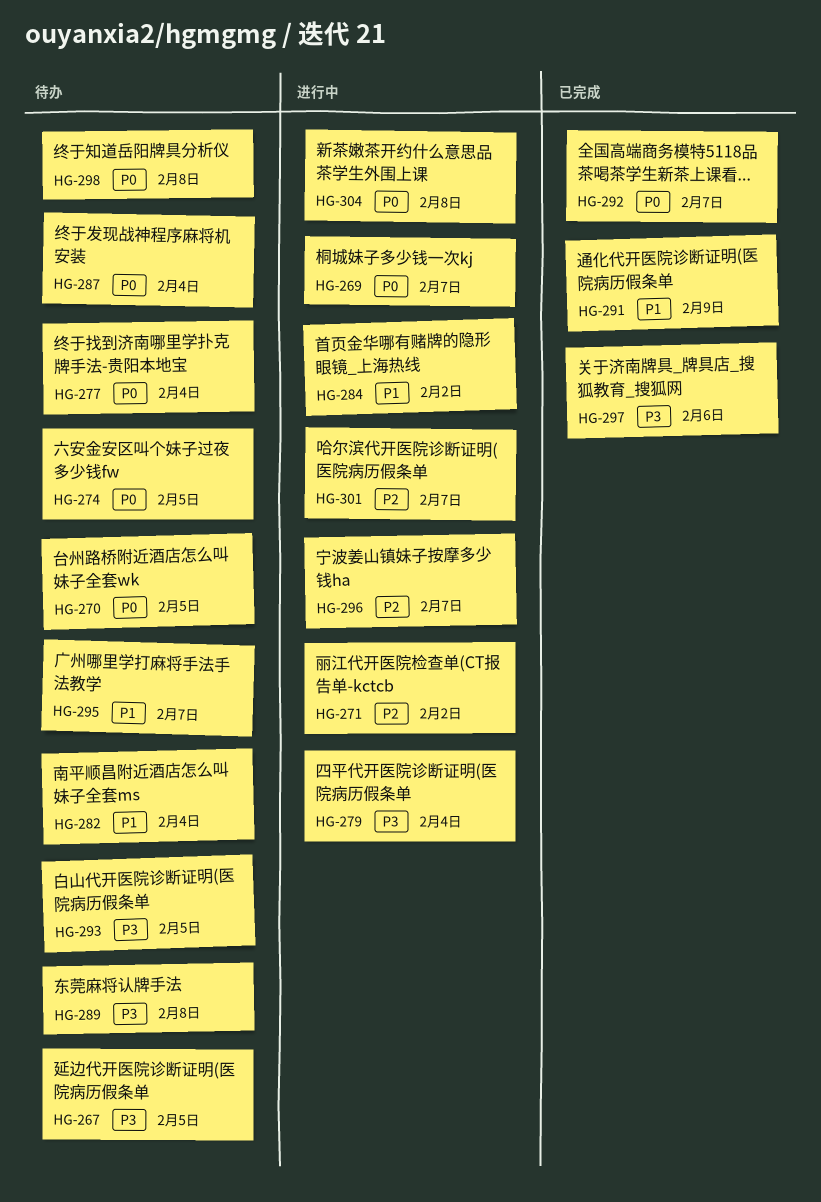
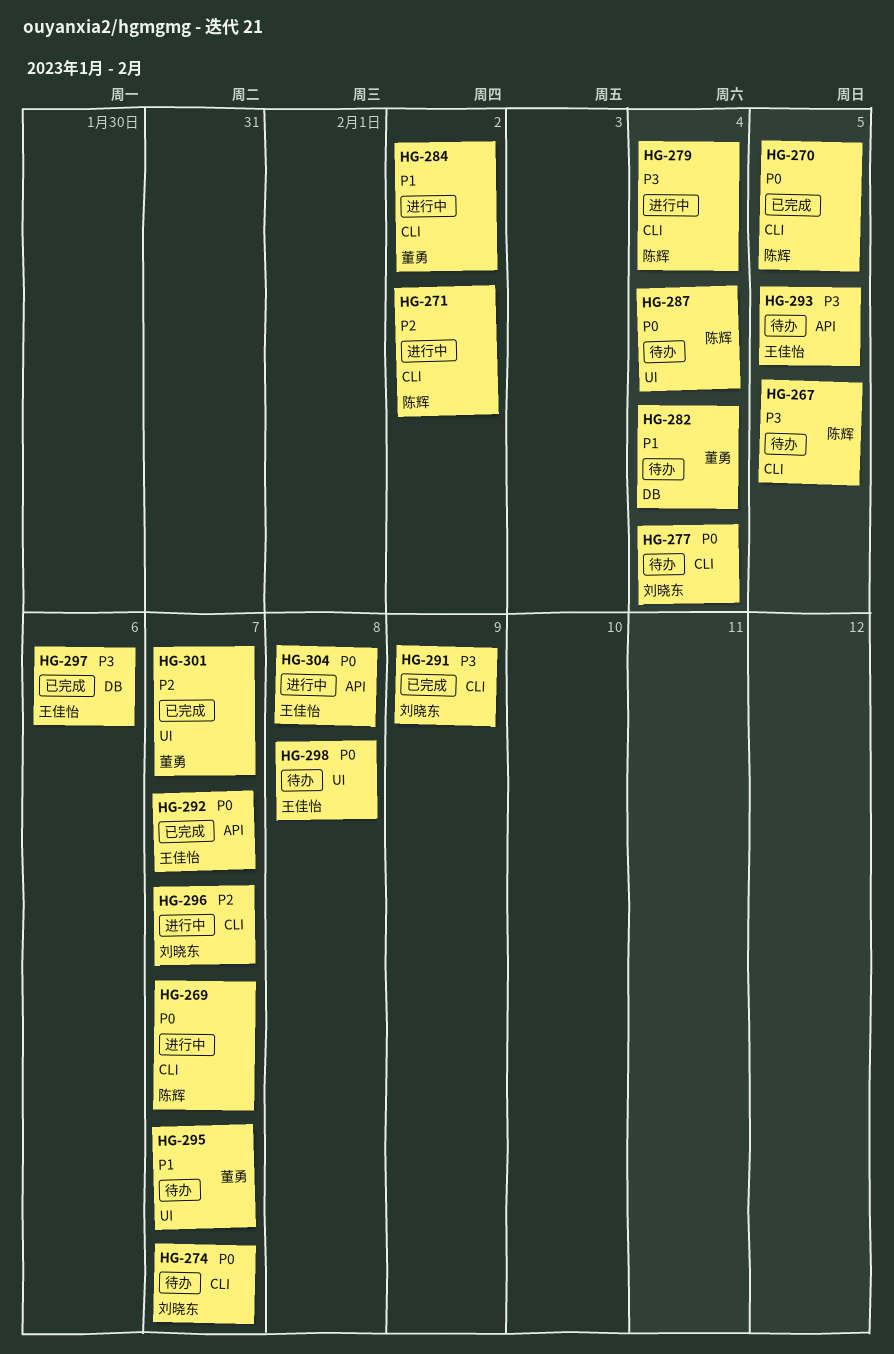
HG-270, status: 待办 -> 已完成
HG-274, due: Feb 5 -> Feb 7
HG-289: present -> none
HG-291, priority: P1 -> P3
HG-301, status: 进行中 -> 已完成

